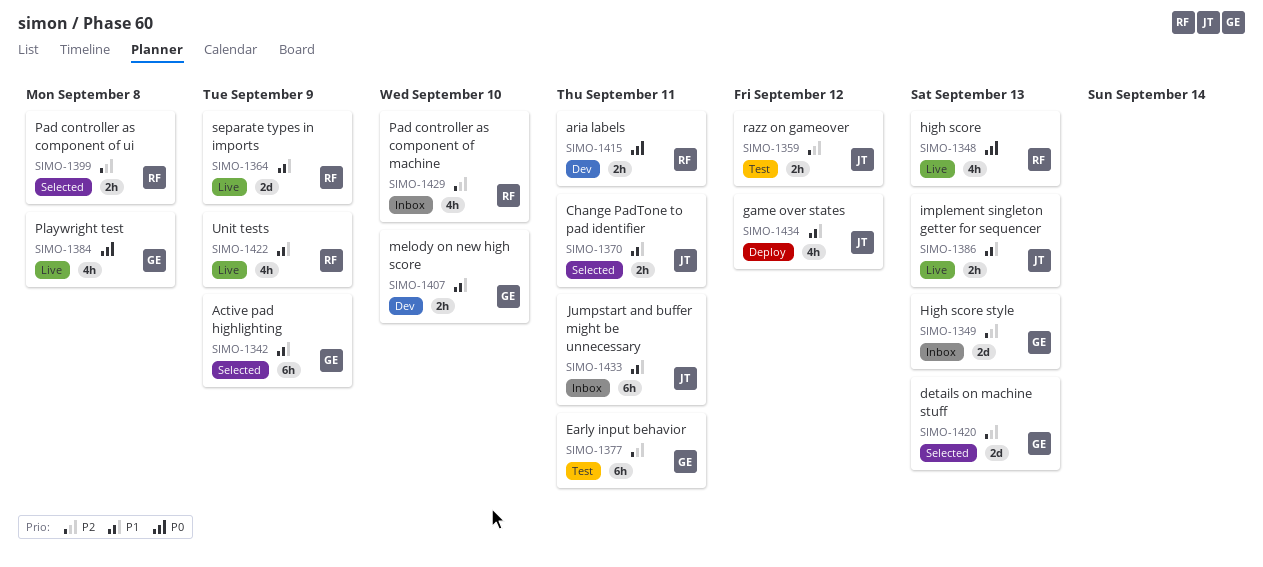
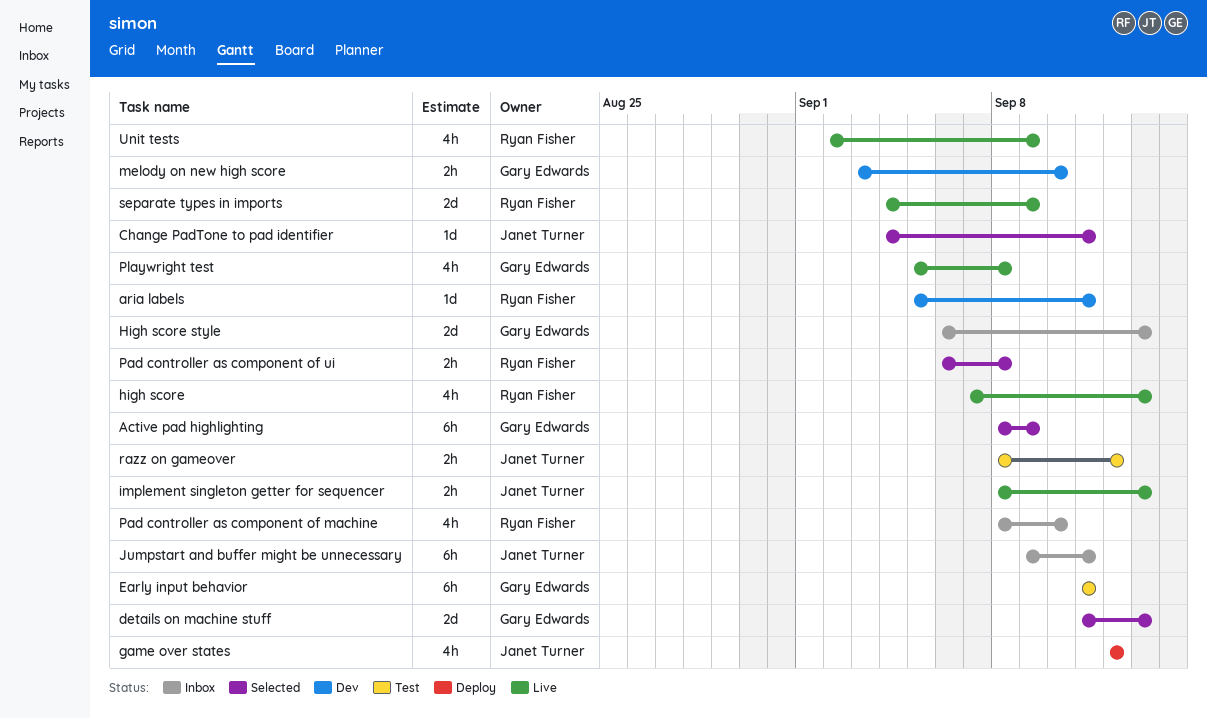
aria labels, estimate: 2h -> 1d
Change PadTone to pad identifier, estimate: 2h -> 1d

